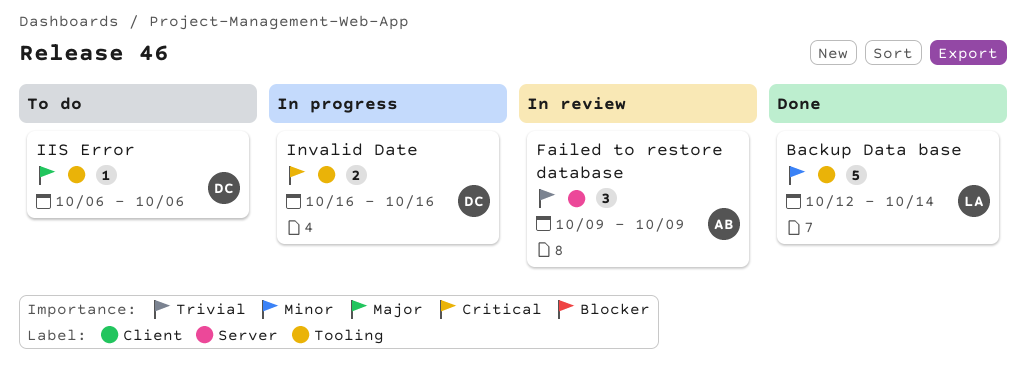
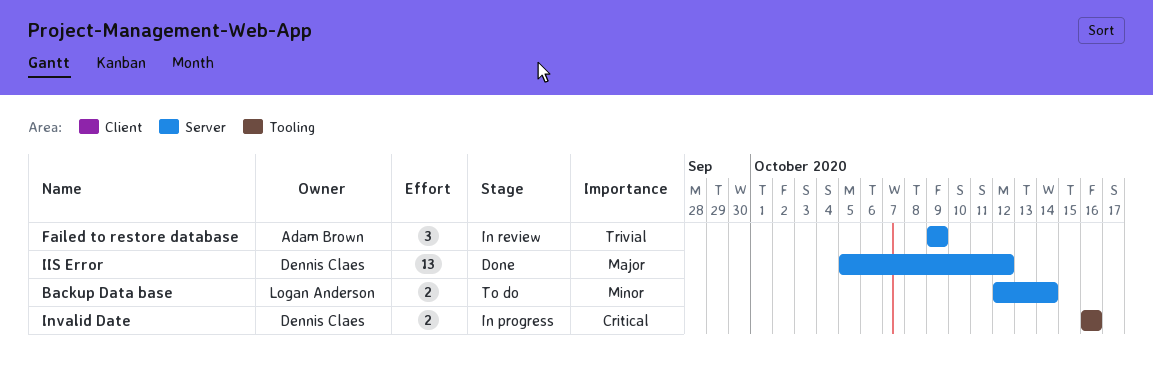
Backup Data base, status: Done -> To do
Backup Data base, label: Tooling -> Server
Backup Data base, estimate: 5 -> 2
IIS Error, status: To do -> Done
IIS Error, label: Tooling -> Server
IIS Error, estimate: 1 -> 13
IIS Error, start: Oct 6 -> Oct 5
IIS Error, due: Oct 6 -> Oct 12

